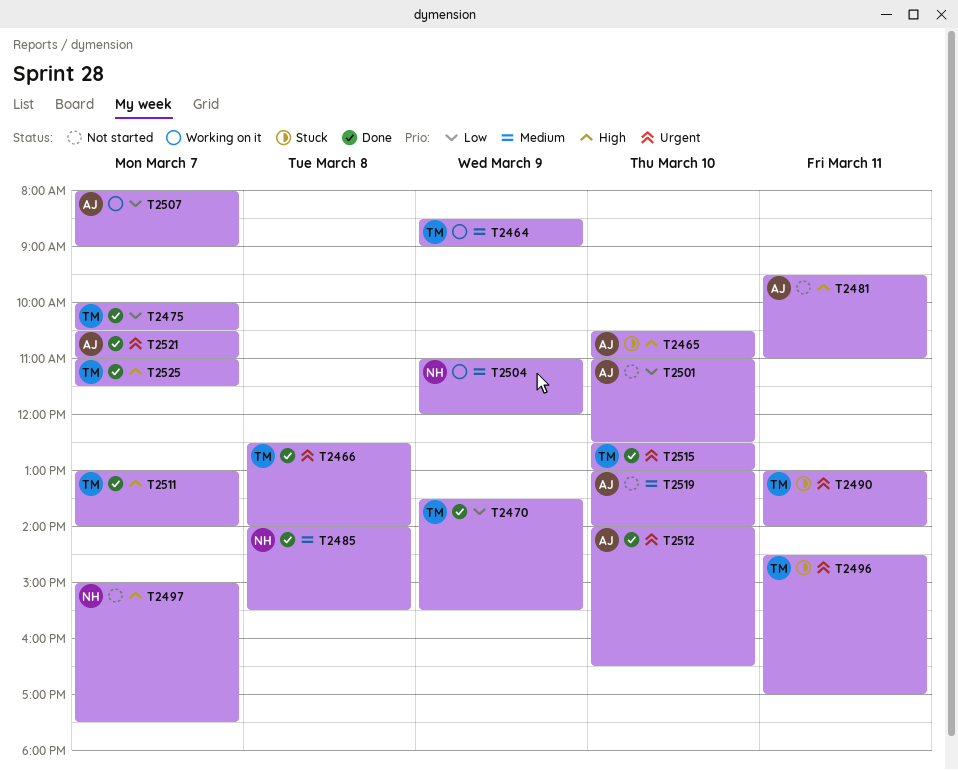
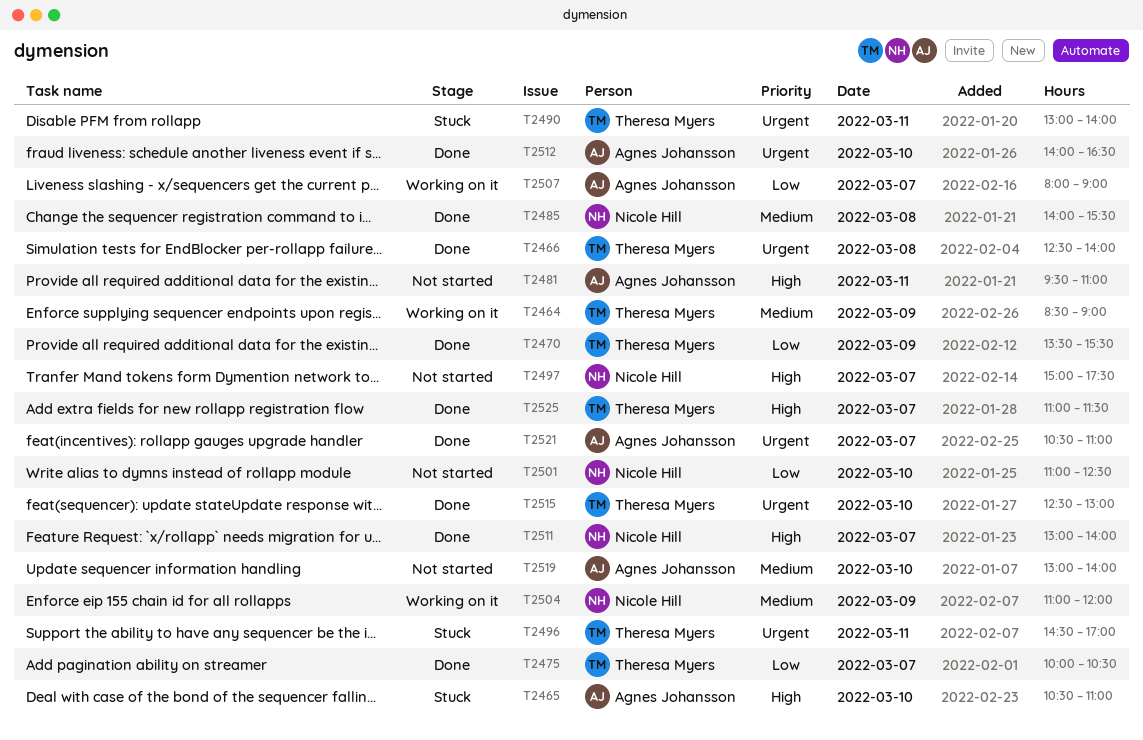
T2501, owner: Agnes Johansson -> Nicole Hill
T2511, owner: Theresa Myers -> Nicole Hill

